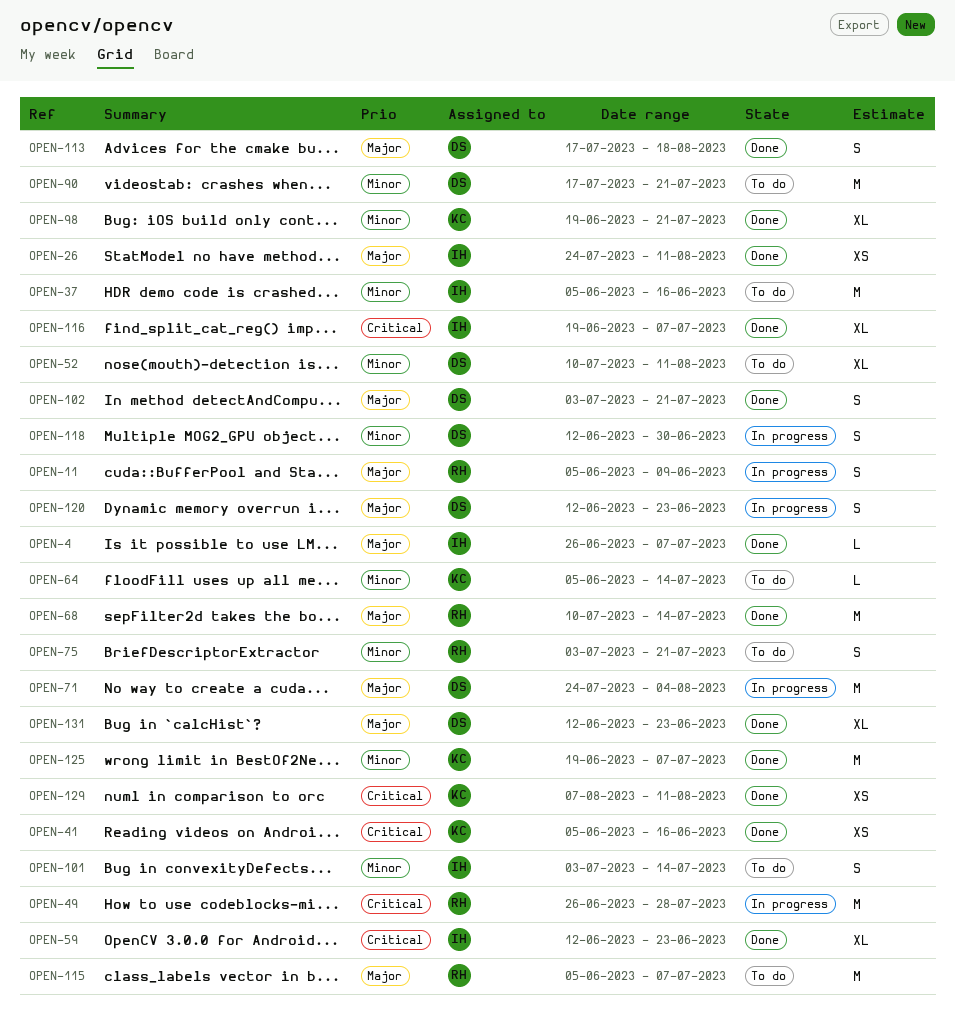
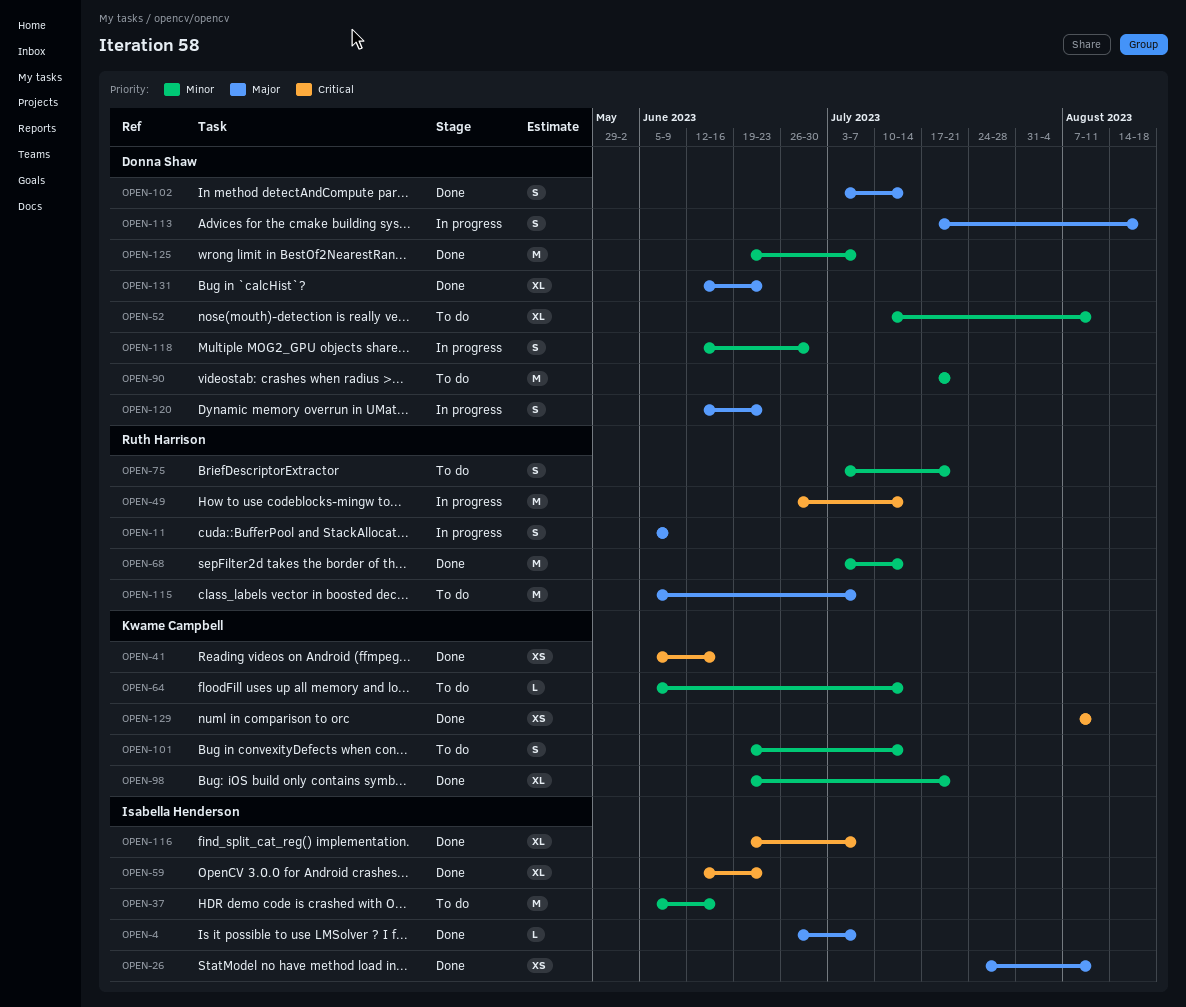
OPEN-49, due: Jul 28 -> Jul 14
OPEN-68, priority: Major -> Minor
OPEN-68, start: Jul 10 -> Jul 3
OPEN-71: present -> none
OPEN-101, owner: Isabella Henderson -> Kwame Campbell
OPEN-101, start: Jul 3 -> Jun 19
OPEN-102, due: Jul 21 -> Jul 14
OPEN-113, status: Done -> In progress
OPEN-125, owner: Kwame Campbell -> Donna Shaw

